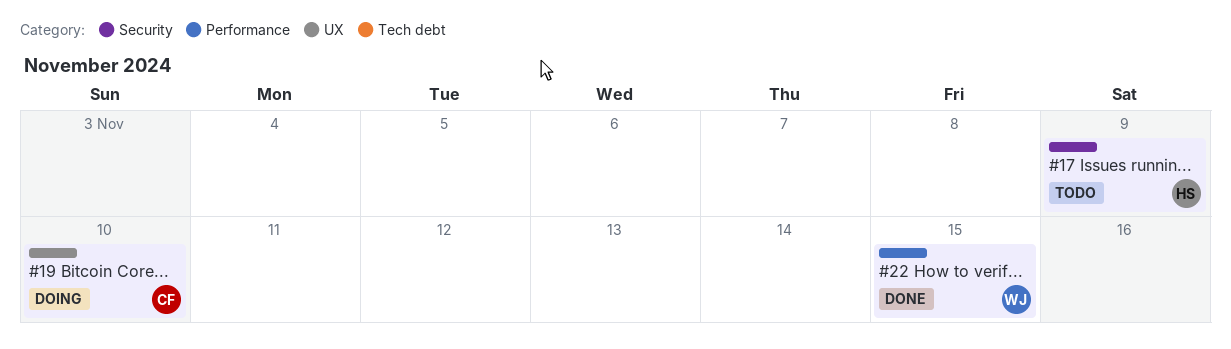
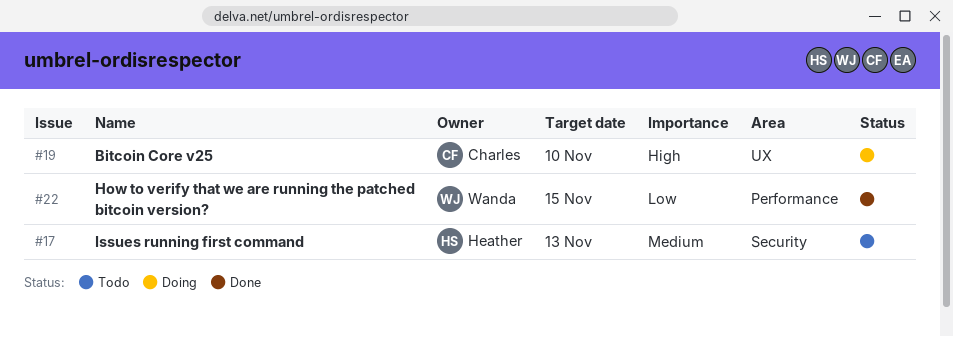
#17, due: Nov 9 -> Nov 13

